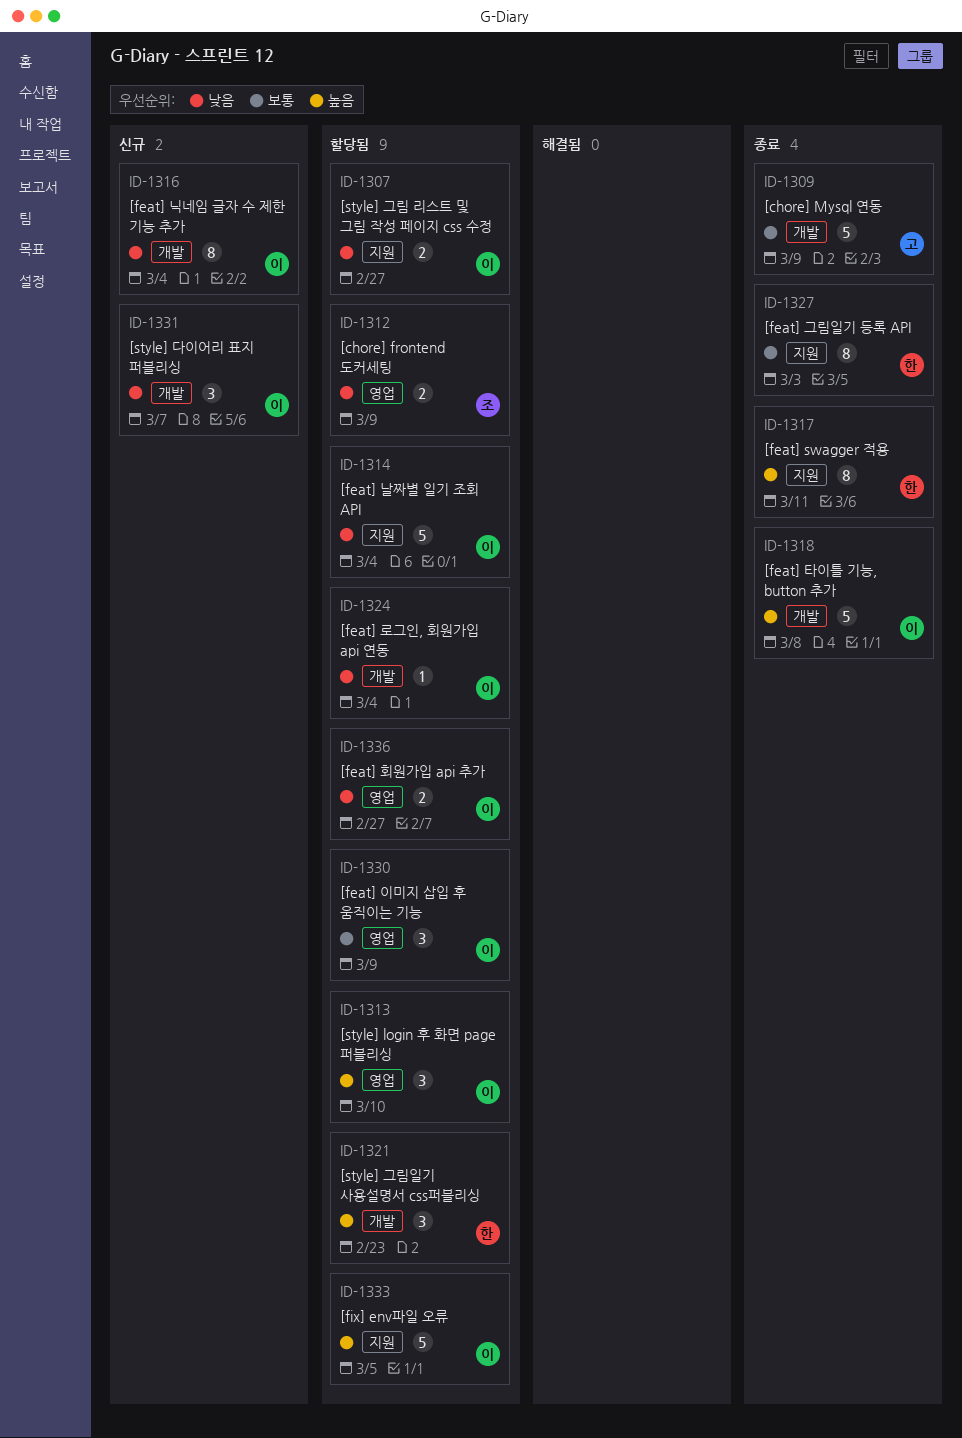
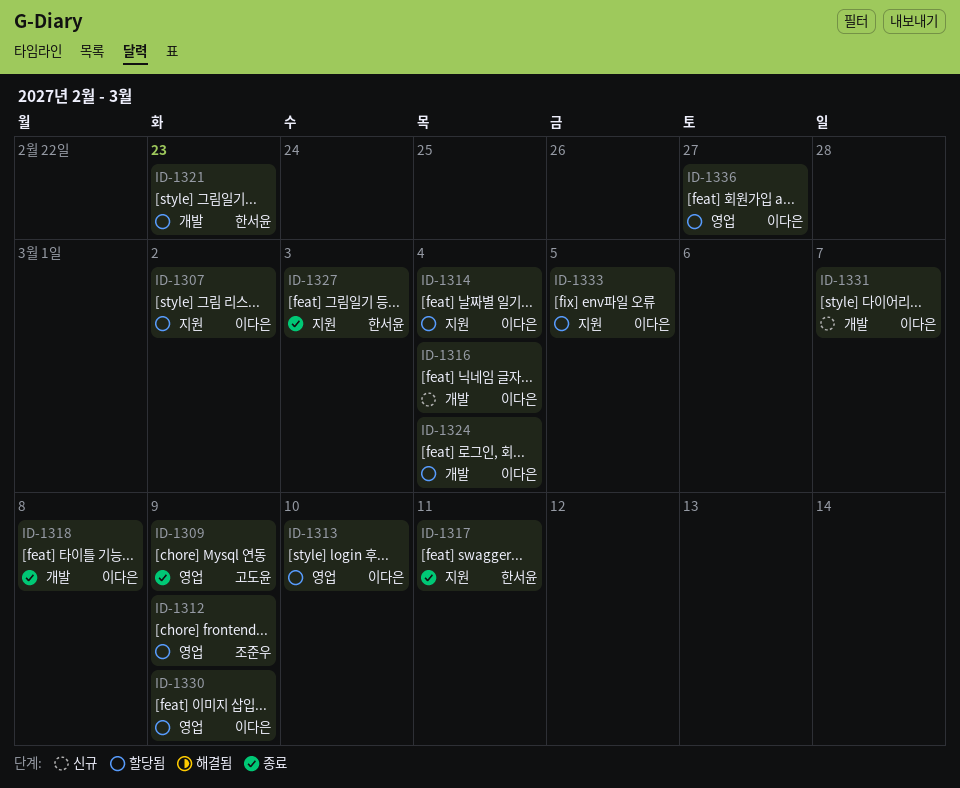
ID-1307, due: Feb 27 -> Mar 2
ID-1309, label: 개발 -> 영업

